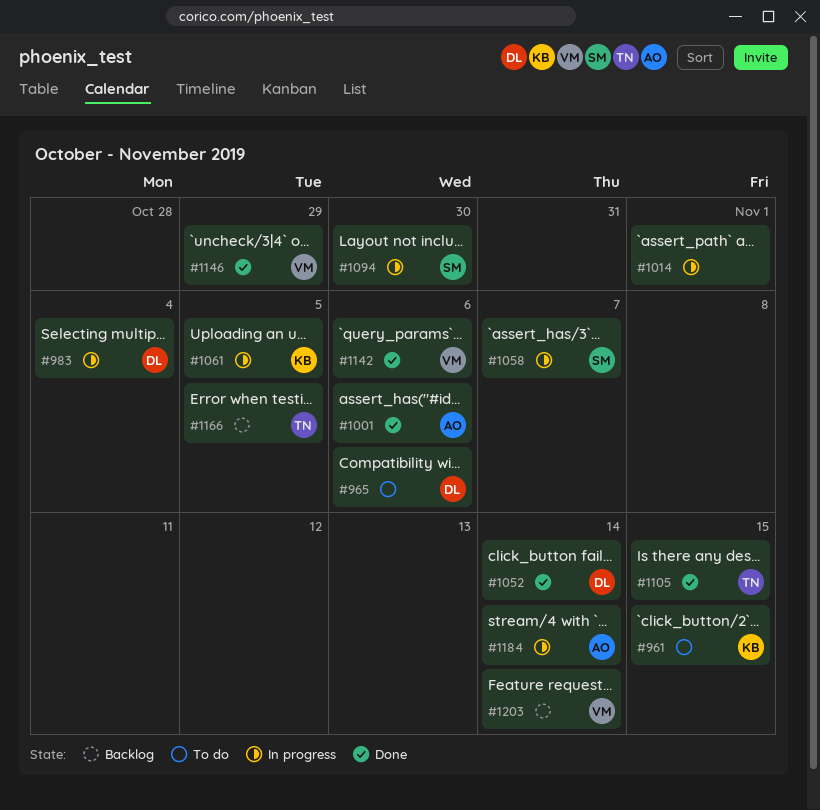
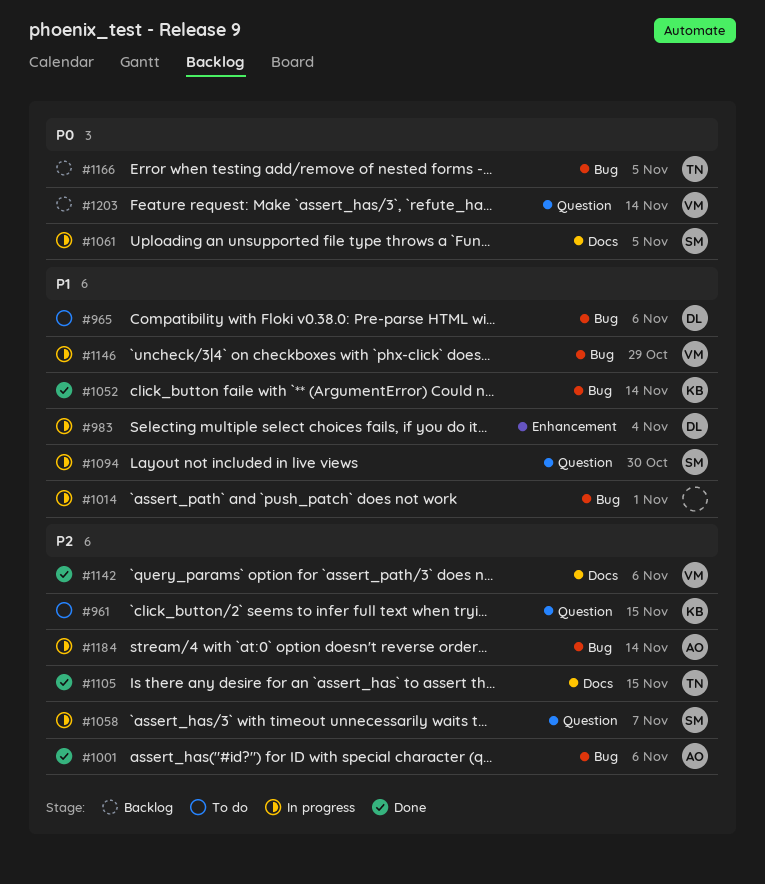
#1052, owner: DL -> KB
#1061, owner: KB -> SM
#1146, status: Done -> In progress

